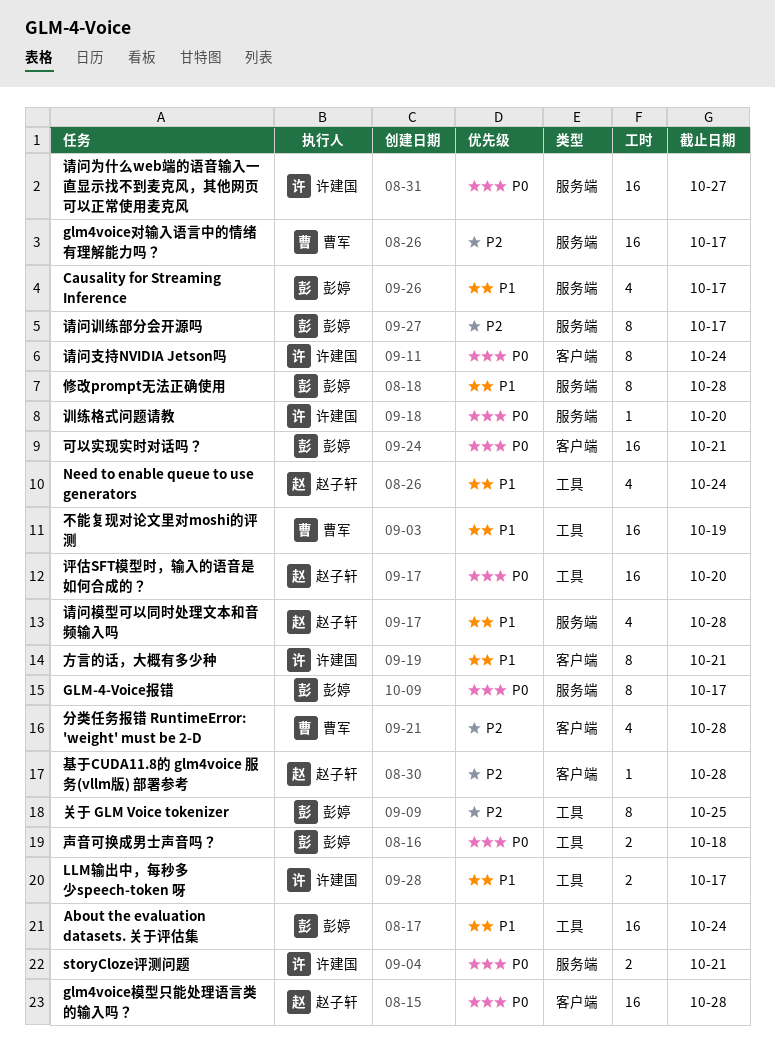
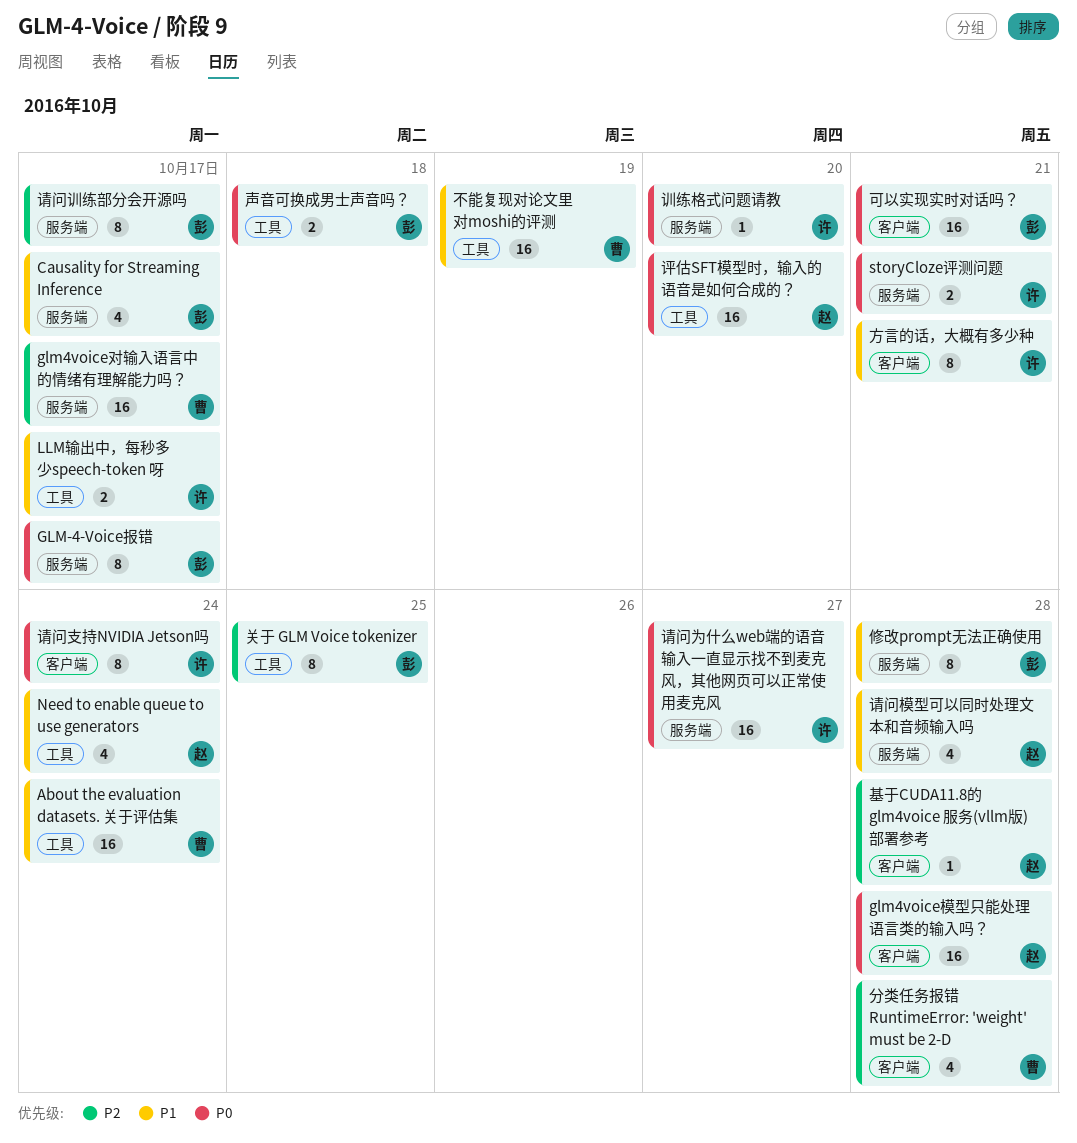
About the evaluation datasets. 关于评估集, owner: 彭婷 -> 曹军

